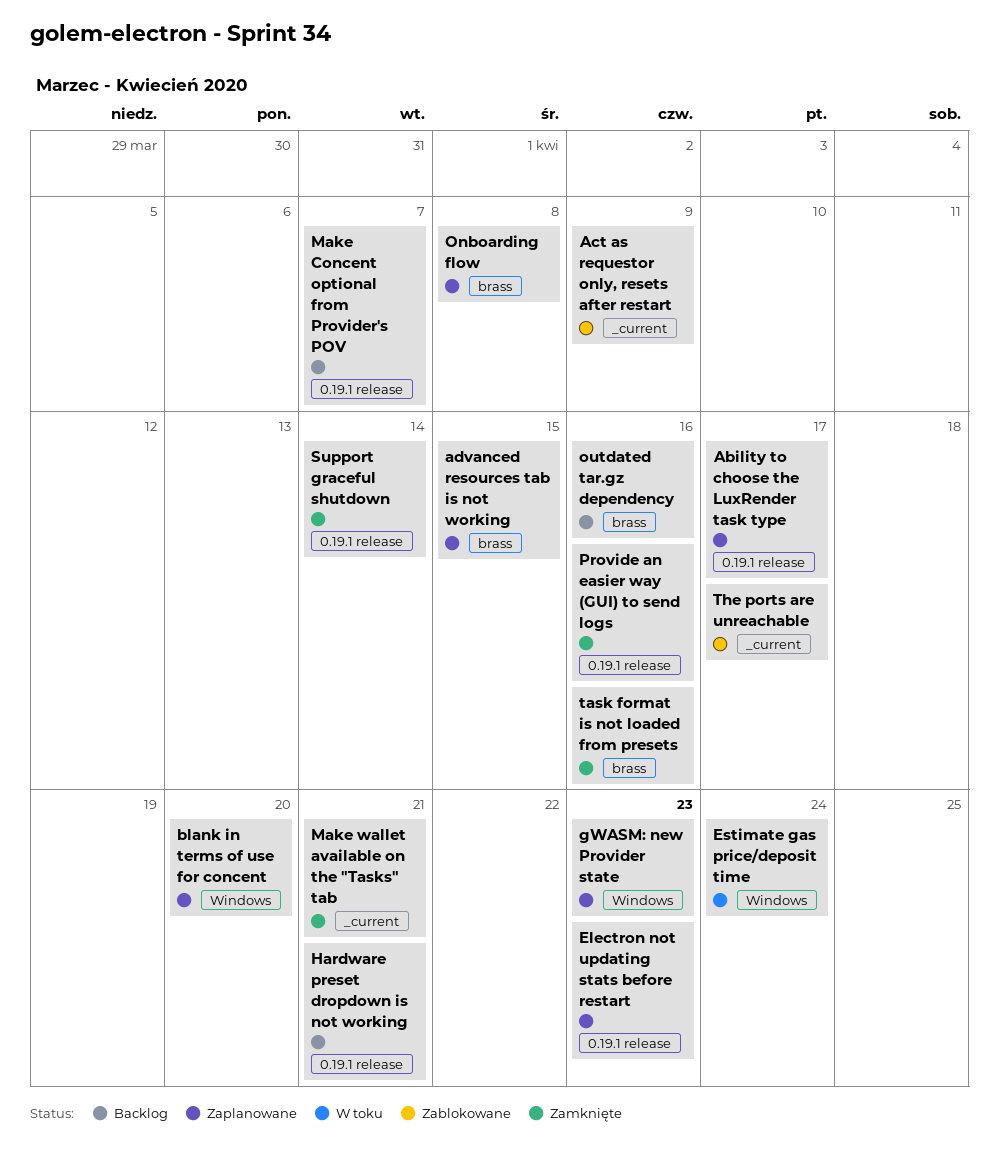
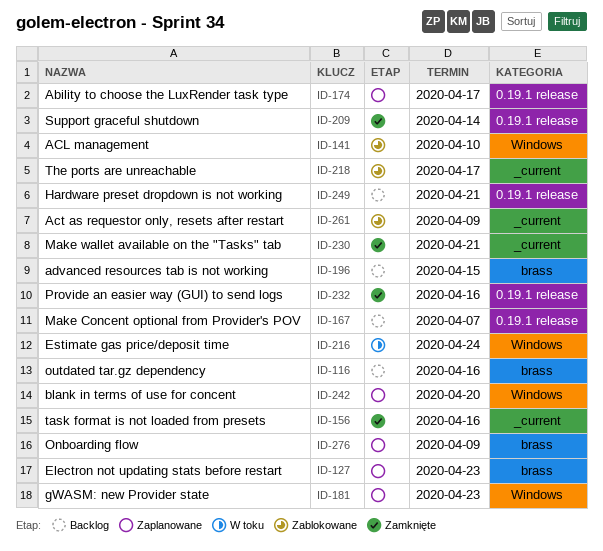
ACL management: none -> present
advanced resources tab is not working, status: Zaplanowane -> Backlog
Electron not updating stats before restart, label: 0.19.1 release -> brass
Onboarding flow, due: Apr 8 -> Apr 9
task format is not loaded from presets, label: brass -> _current

